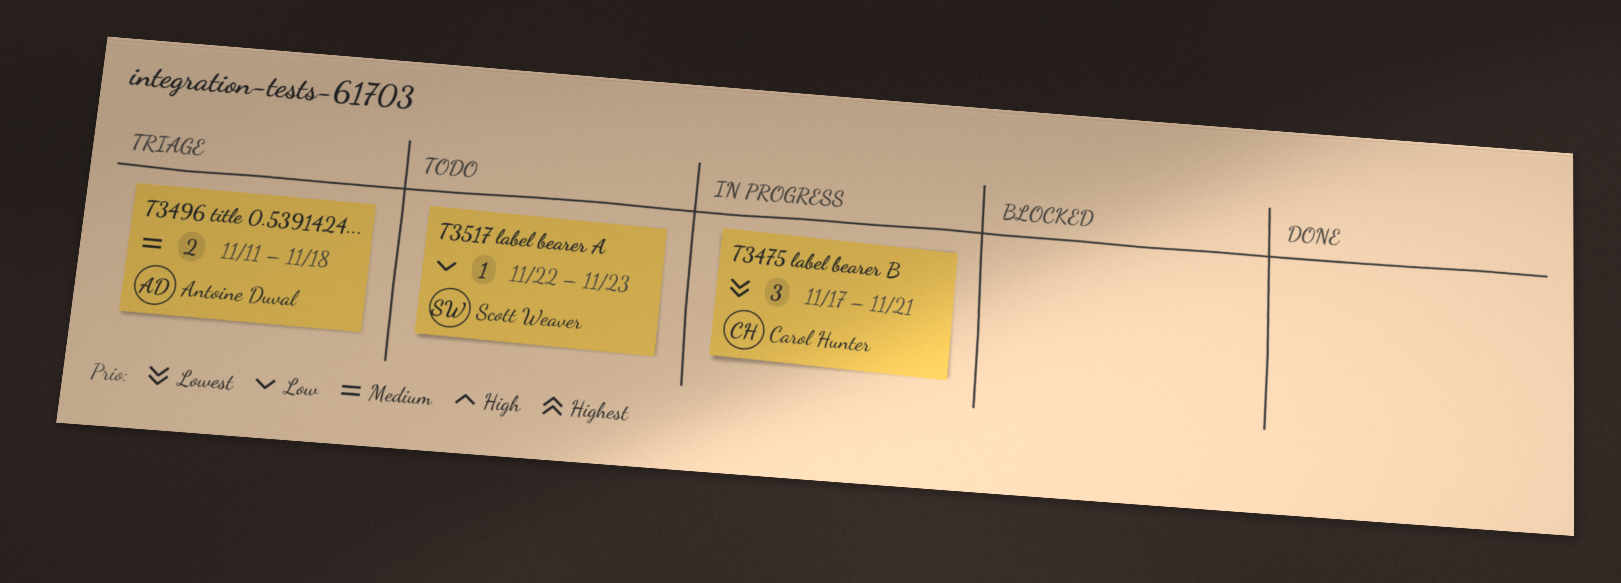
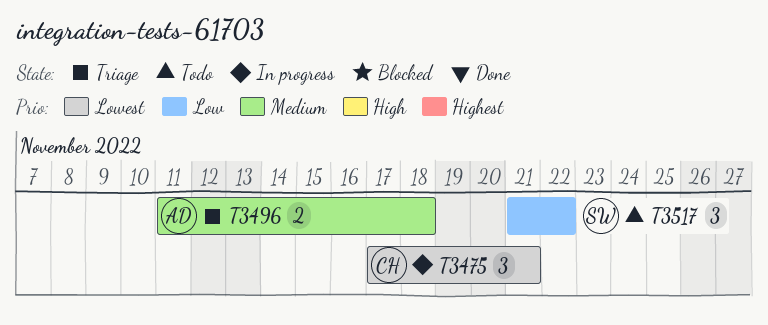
T3517, estimate: 1 -> 3
T3517, start: Nov 22 -> Nov 21
T3517, due: Nov 23 -> Nov 22

